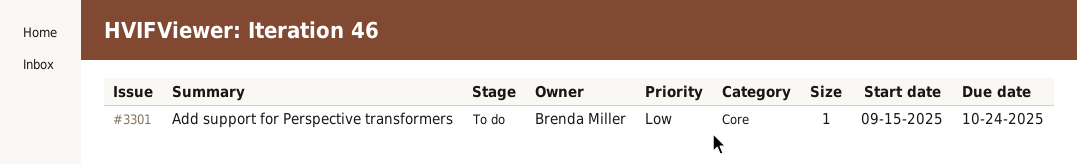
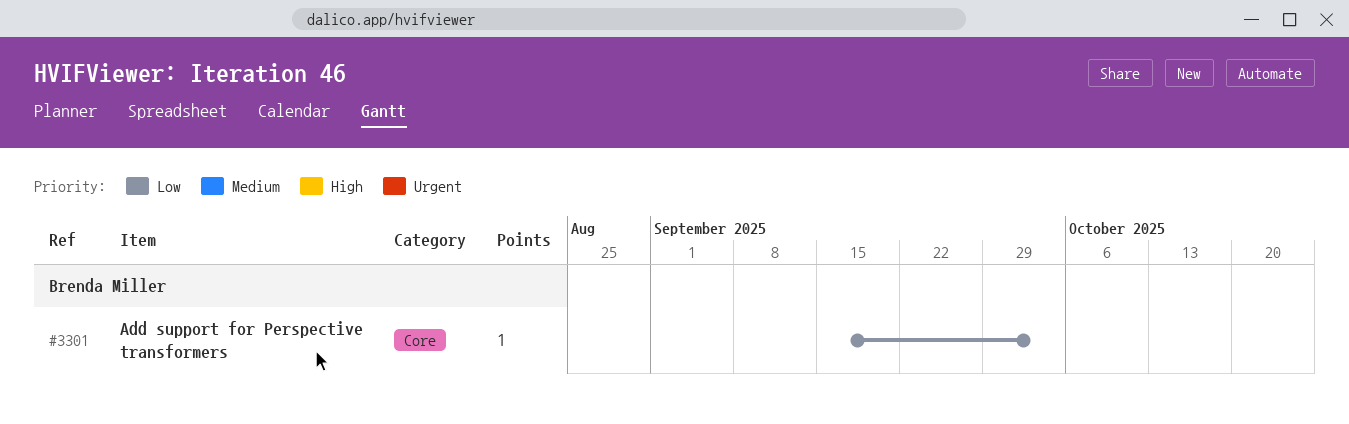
#3301, due: Oct 24 -> Oct 3

